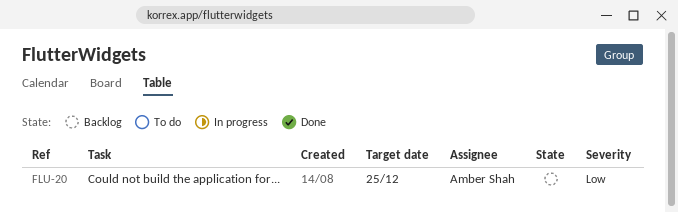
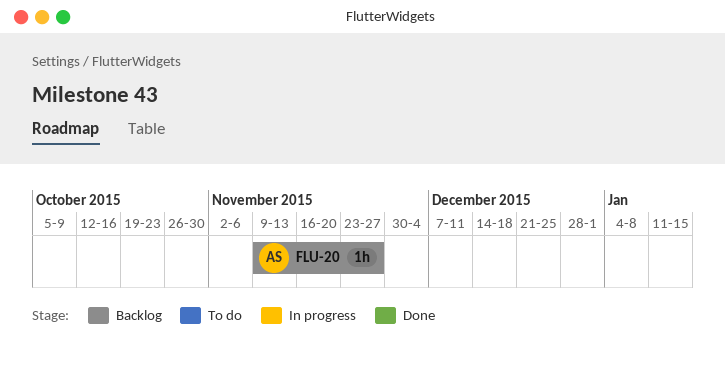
FLU-20, due: Dec 25 -> Nov 27

